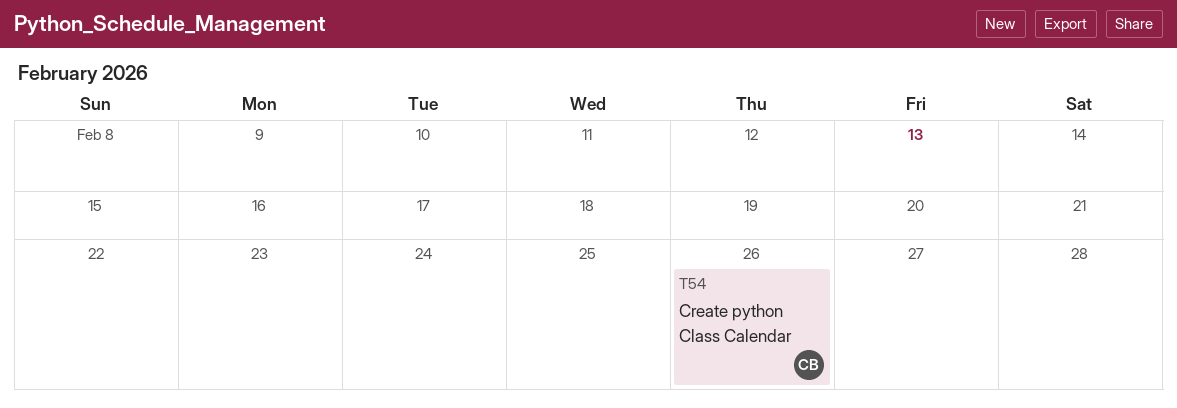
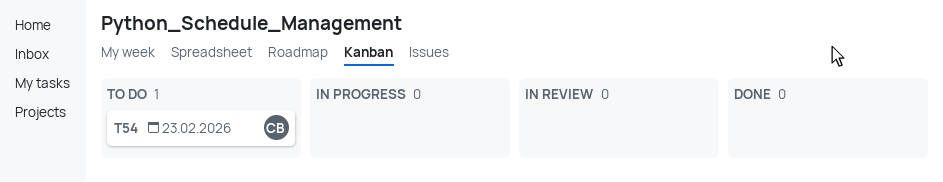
T54, due: Feb 26 -> Feb 23

